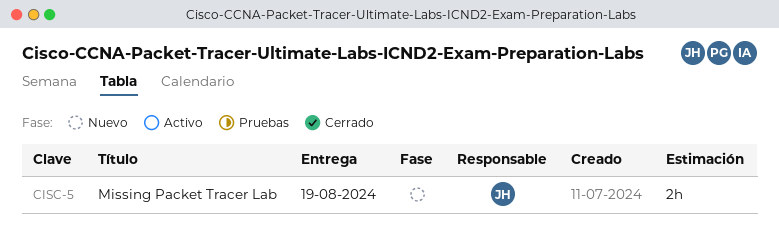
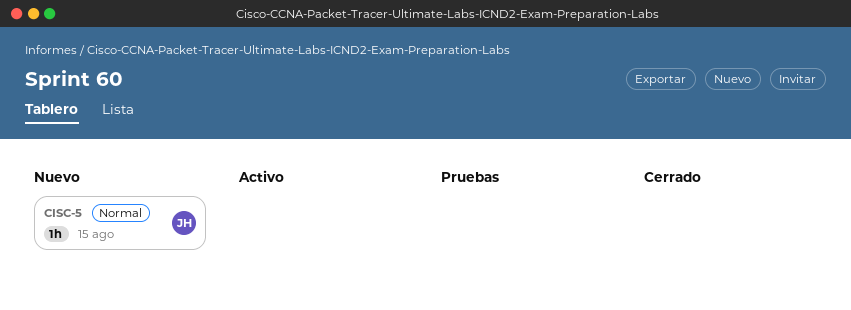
CISC-5, estimate: 2h -> 1h
CISC-5, due: Aug 19 -> Aug 15

